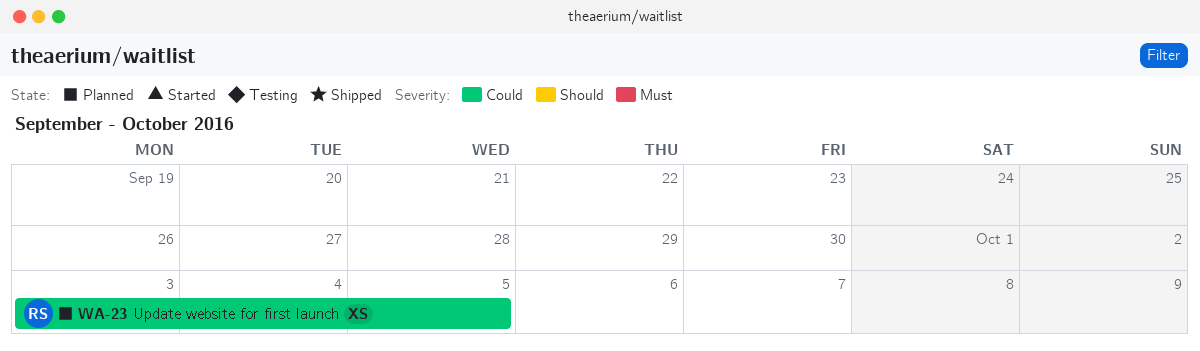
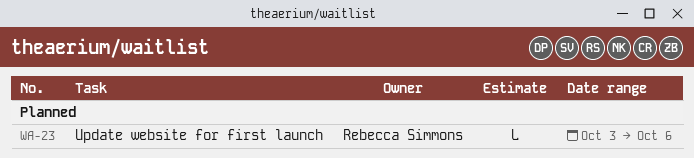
WA-23, estimate: XS -> L
WA-23, due: Oct 5 -> Oct 6

